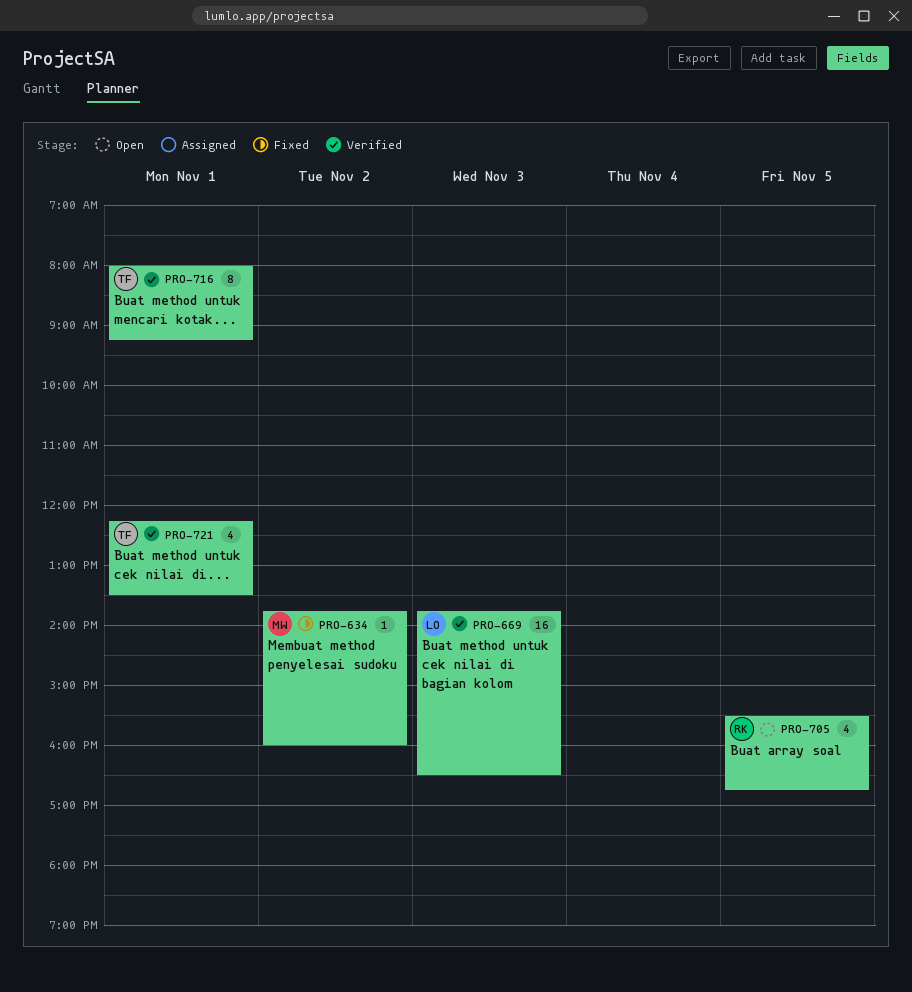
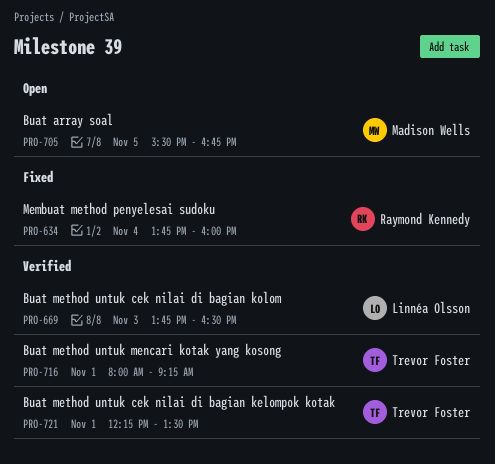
PRO-634, owner: Madison Wells -> Raymond Kennedy
PRO-634, day: Nov 2 -> Nov 4
PRO-705, owner: Raymond Kennedy -> Madison Wells

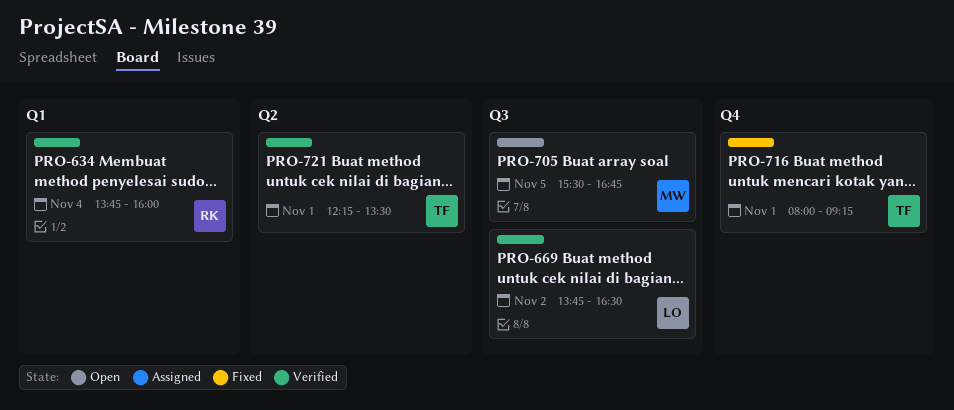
PRO-634, status: Fixed -> Verified
PRO-669, day: Nov 3 -> Nov 2
PRO-716, status: Verified -> Fixed

